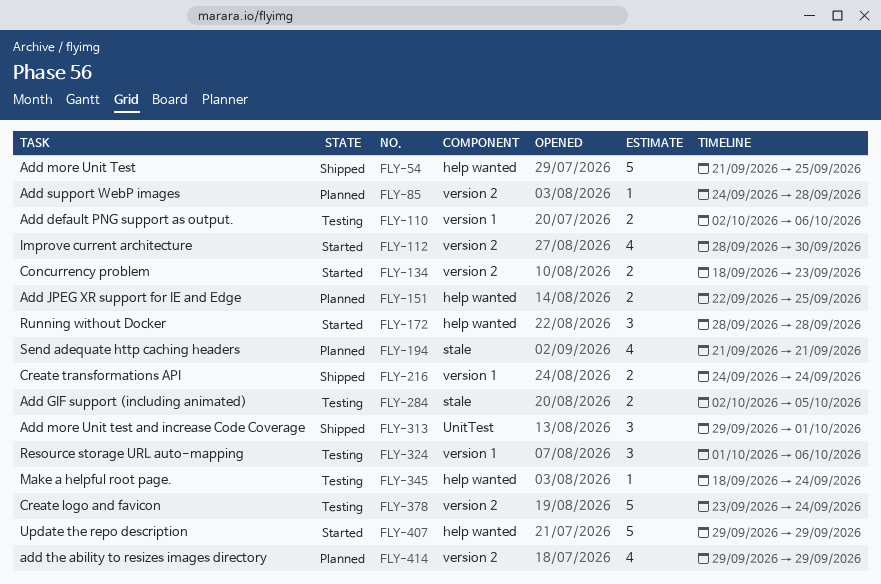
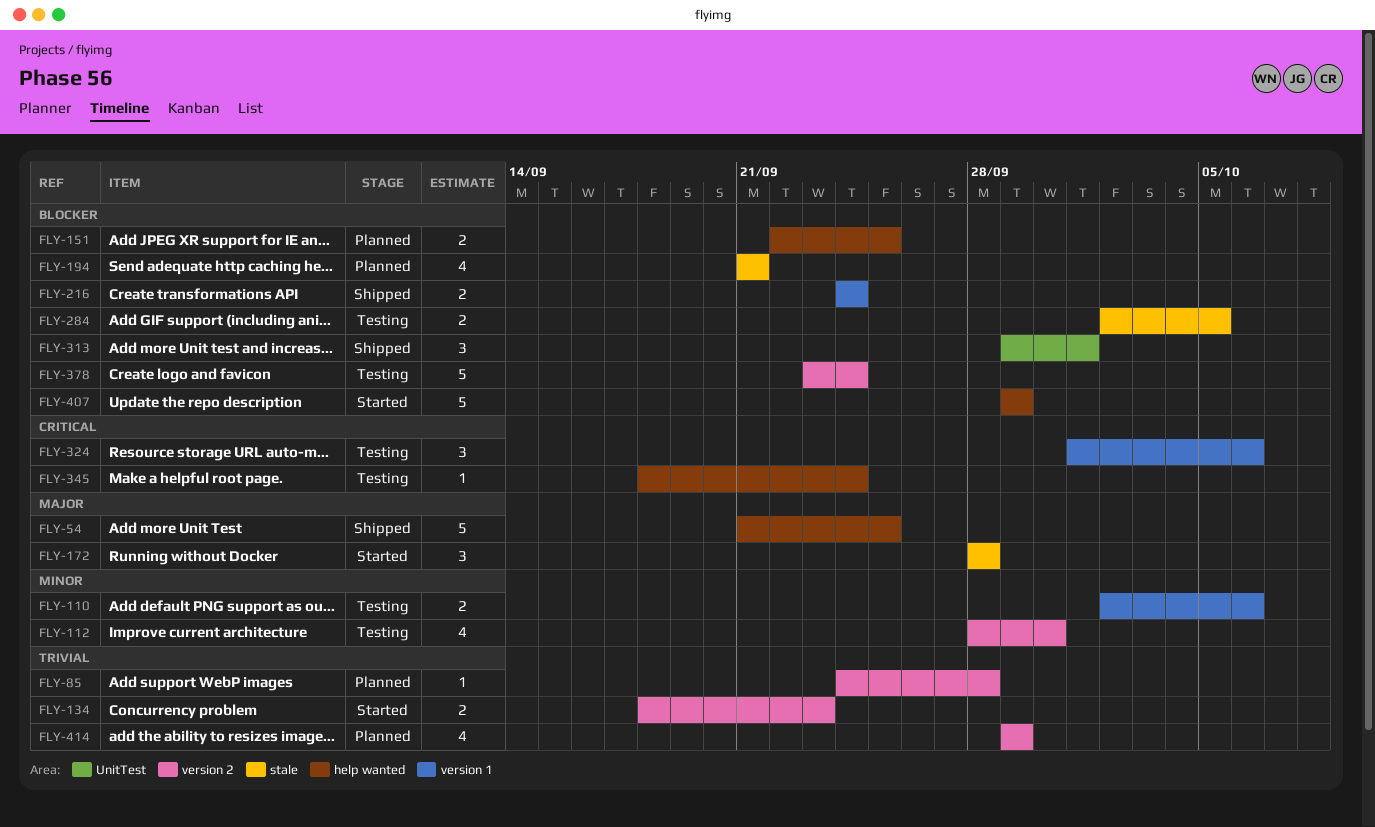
FLY-112, status: Started -> Testing
FLY-172, label: help wanted -> stale

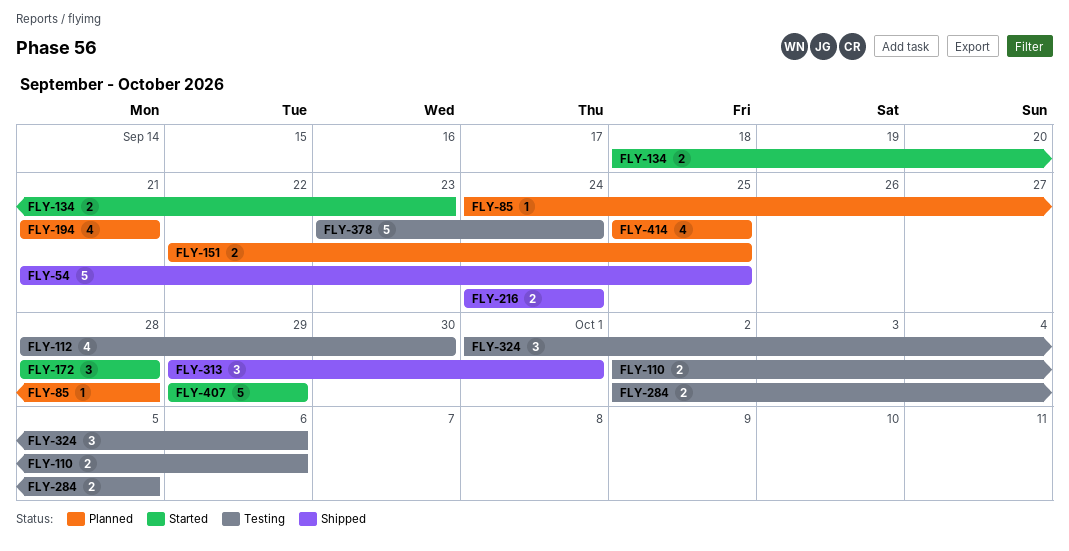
FLY-345: present -> none
FLY-414, start: Sep 29 -> Sep 25
FLY-414, due: Sep 29 -> Sep 25

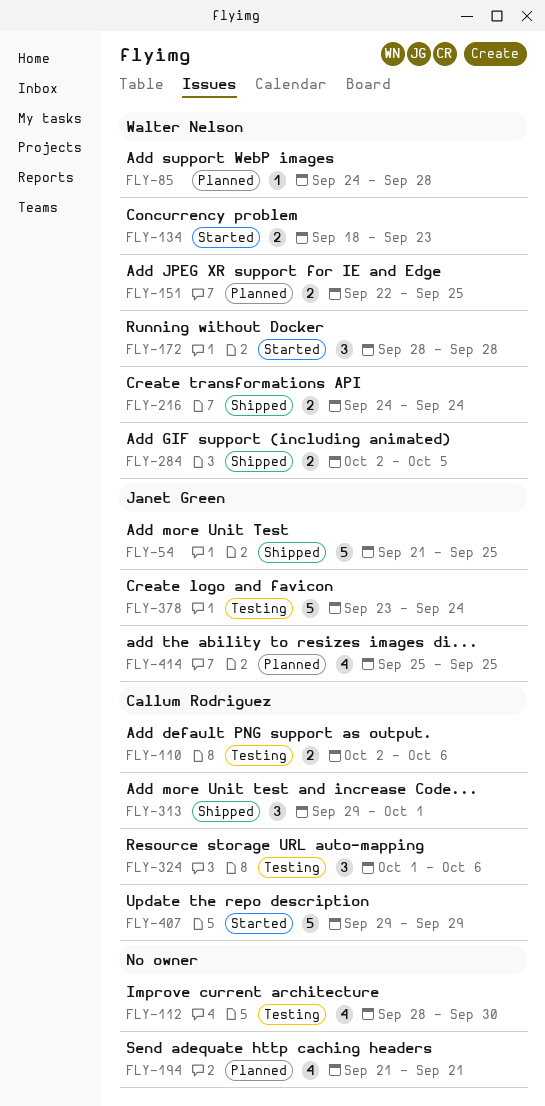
FLY-284, status: Testing -> Shipped

